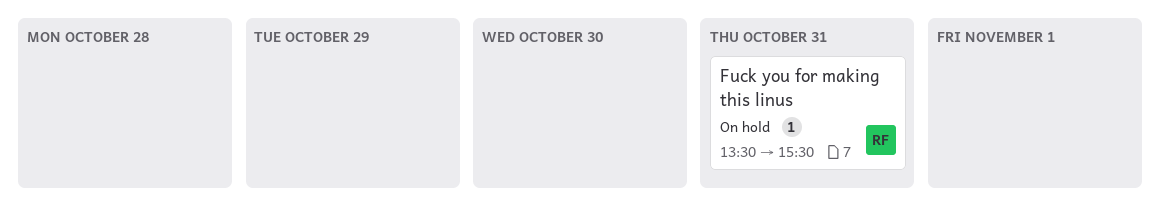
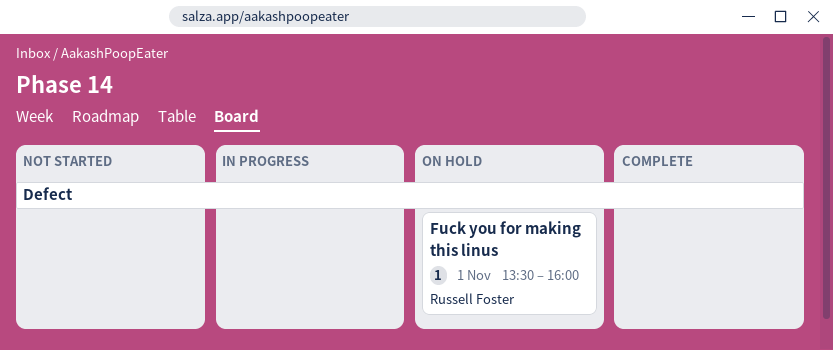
Fuck you for making this linus, day: Oct 31 -> Nov 1
Fuck you for making this linus, ends: 15:30 -> 16:00

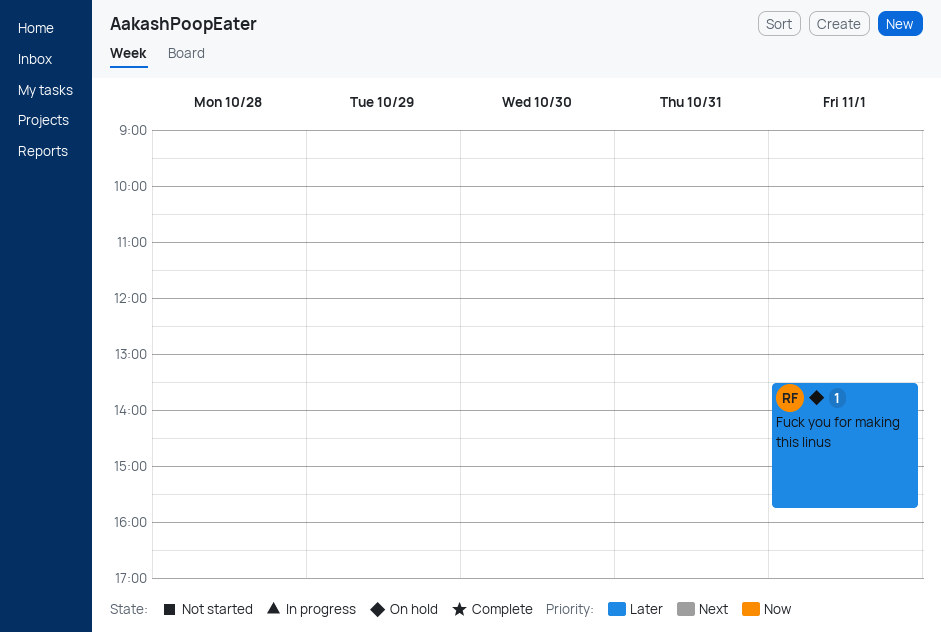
Fuck you for making this linus, ends: 16:00 -> 15:45

